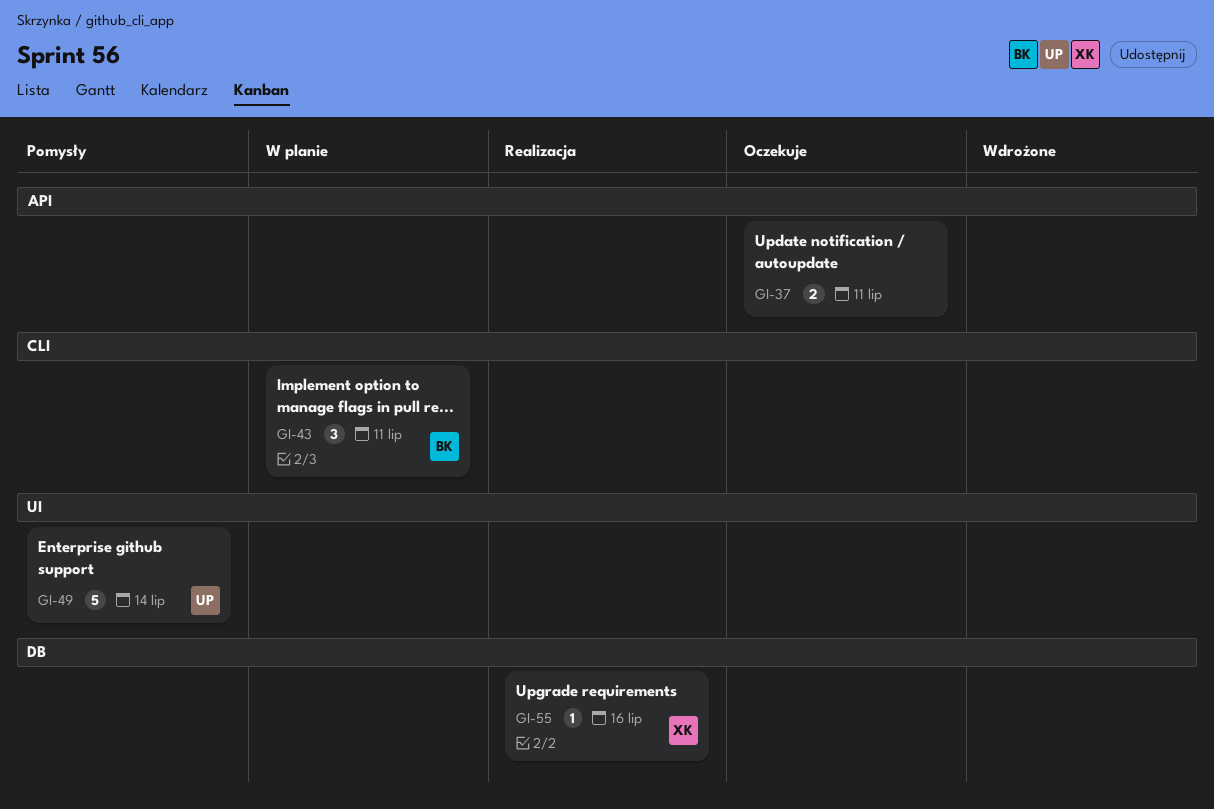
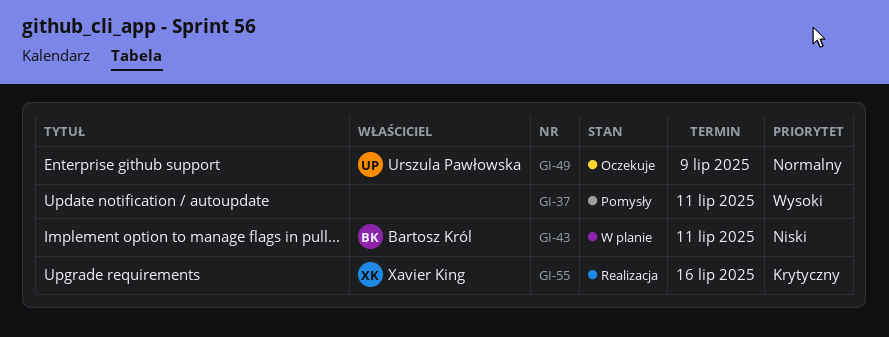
GI-37, status: Oczekuje -> Pomysły
GI-49, status: Pomysły -> Oczekuje
GI-49, due: Jul 14 -> Jul 9

